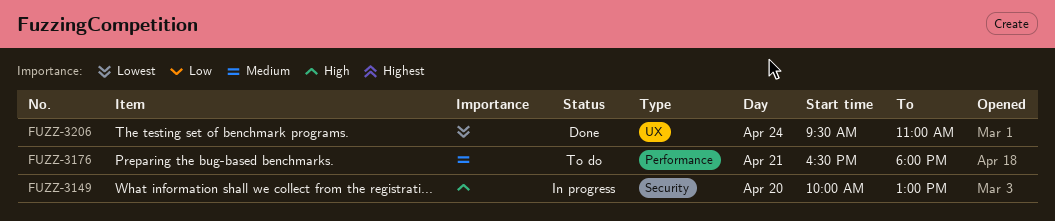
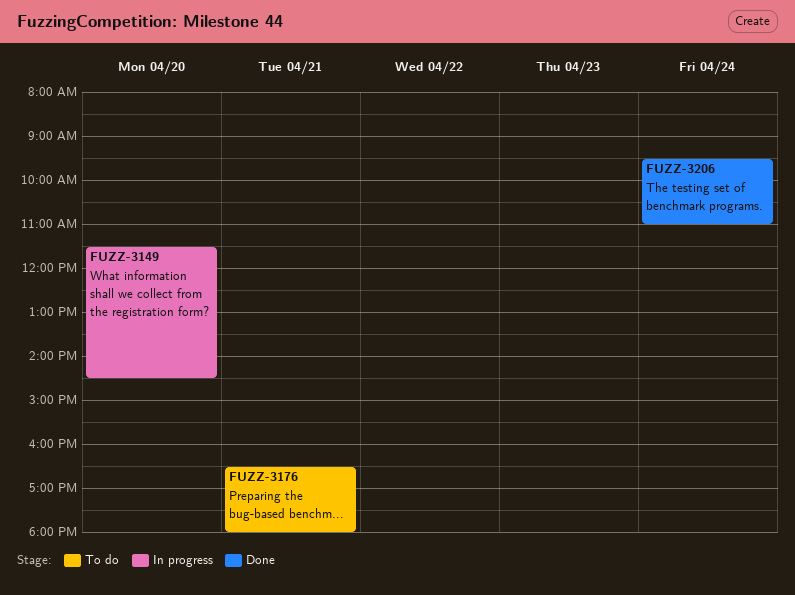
FUZZ-3149, begins: 10:00 -> 11:30
FUZZ-3149, ends: 13:00 -> 14:30

